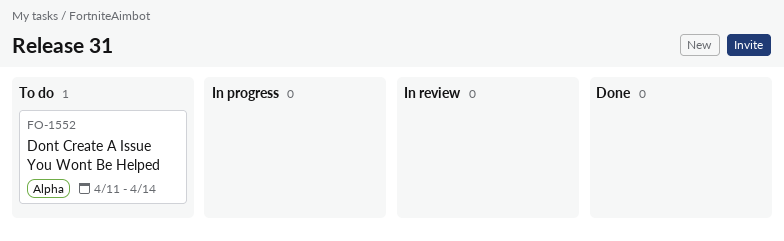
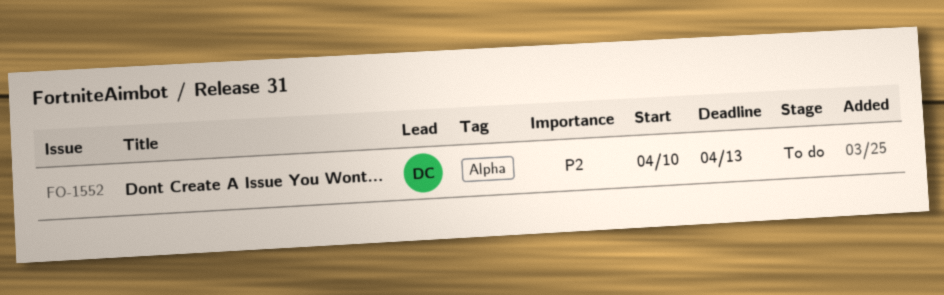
FO-1552, start: Apr 11 -> Apr 10
FO-1552, due: Apr 14 -> Apr 13

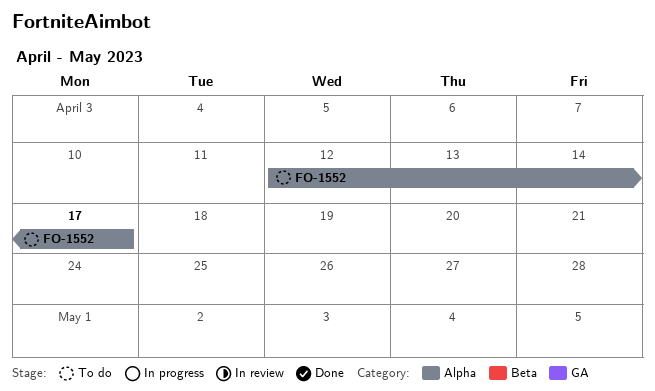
FO-1552, start: Apr 10 -> Apr 12
FO-1552, due: Apr 13 -> Apr 17

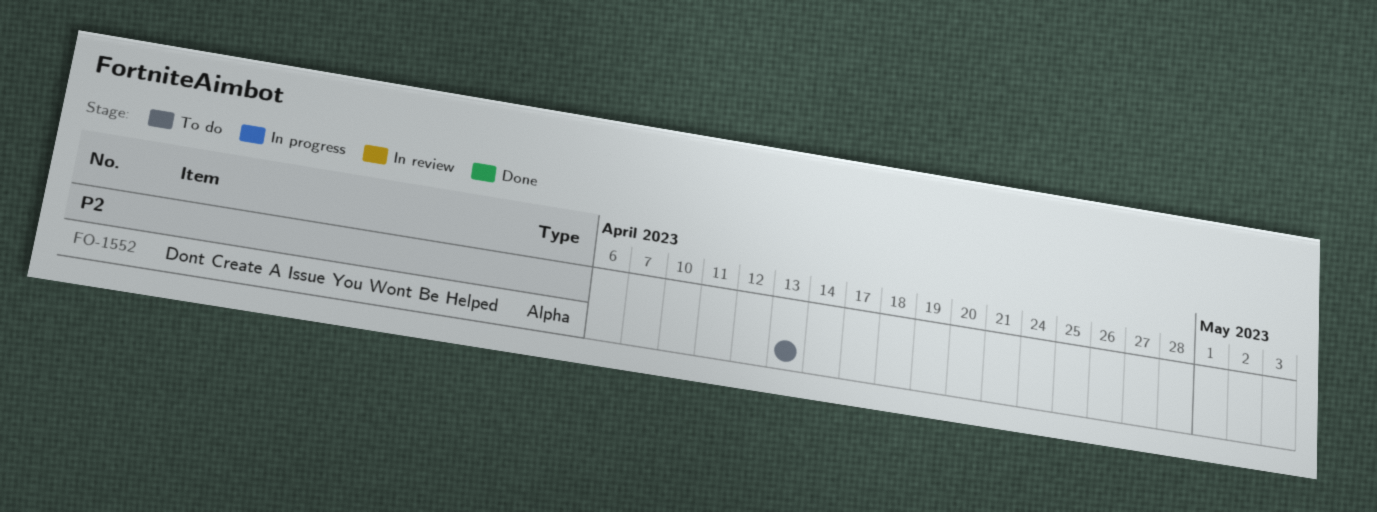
FO-1552, start: Apr 12 -> Apr 13
FO-1552, due: Apr 17 -> Apr 13

